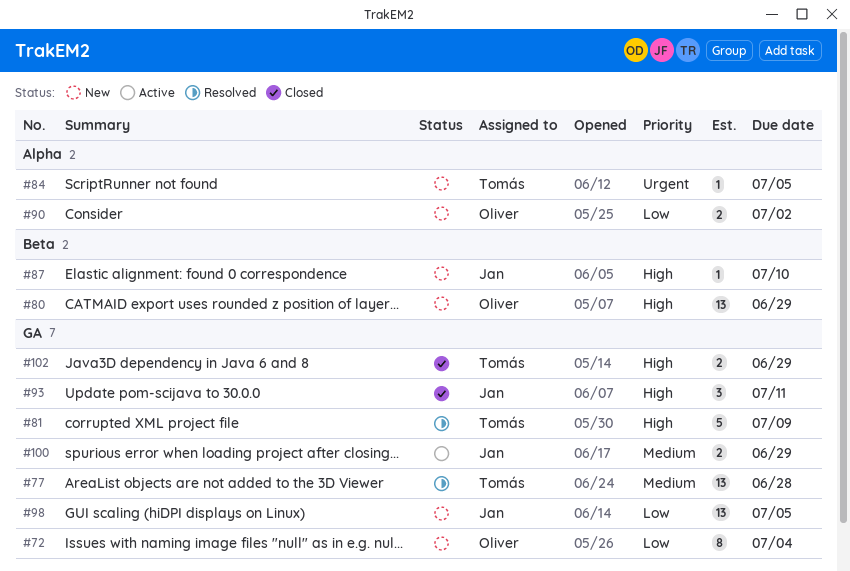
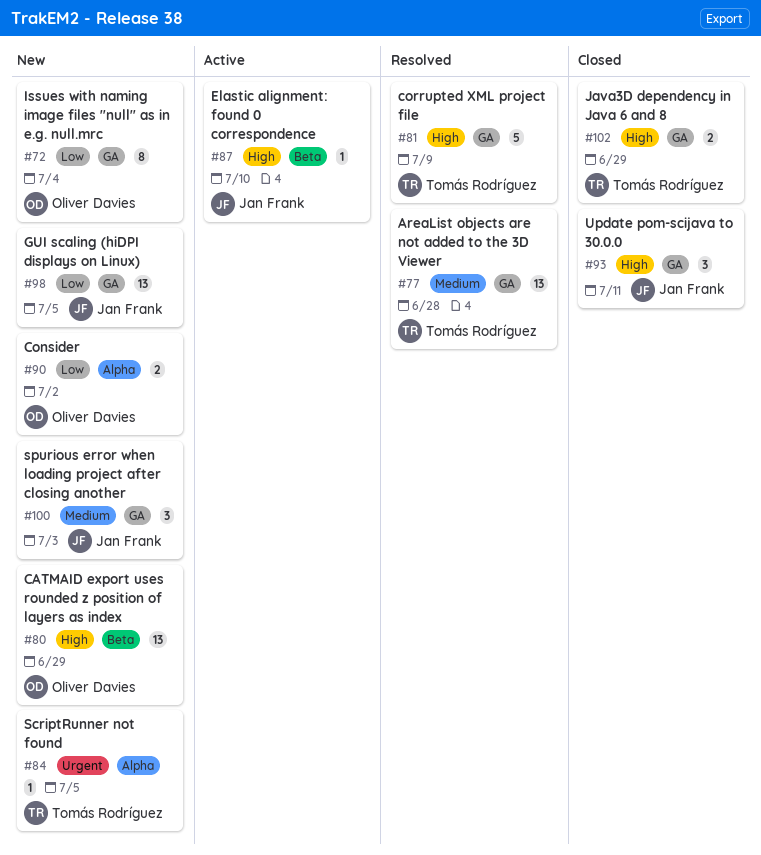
#87, status: New -> Active
#100, status: Active -> New
#100, estimate: 2 -> 3
#100, due: Jun 29 -> Jul 3

